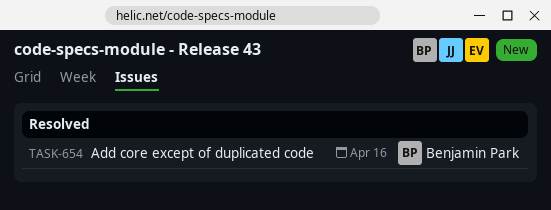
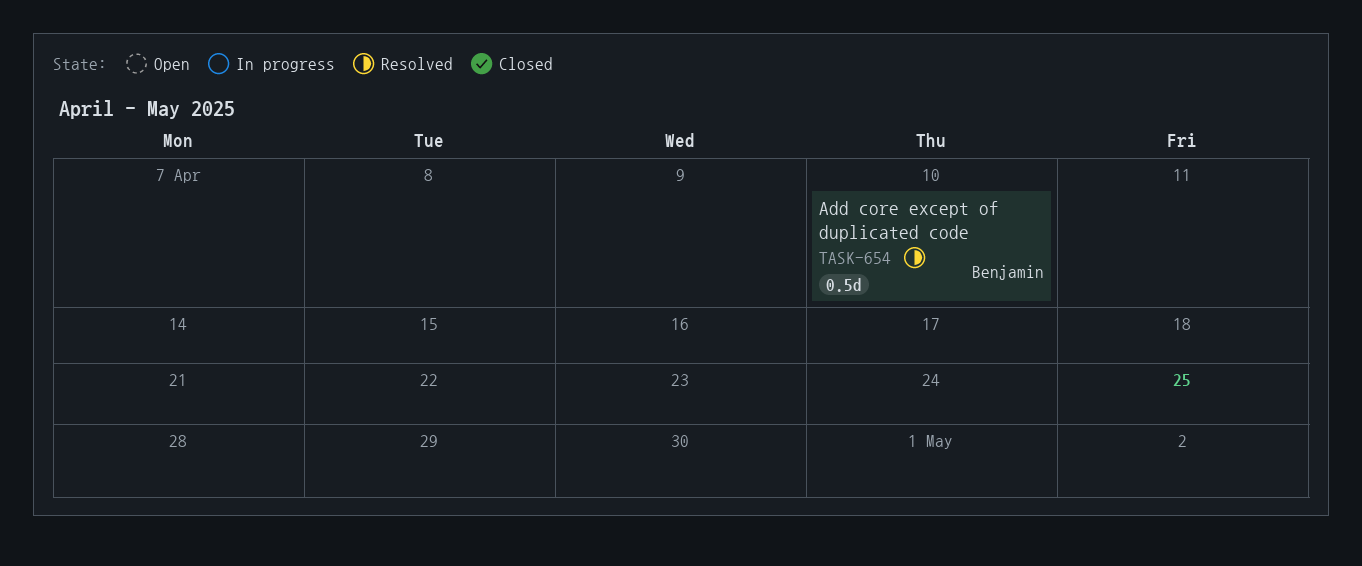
TASK-654, due: Apr 16 -> Apr 10

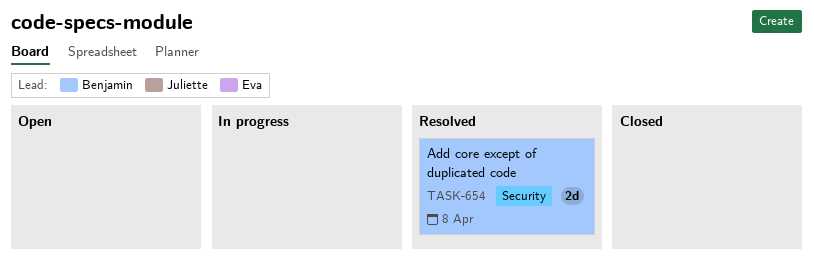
TASK-654, estimate: 0.5d -> 2d
TASK-654, due: Apr 10 -> Apr 8

